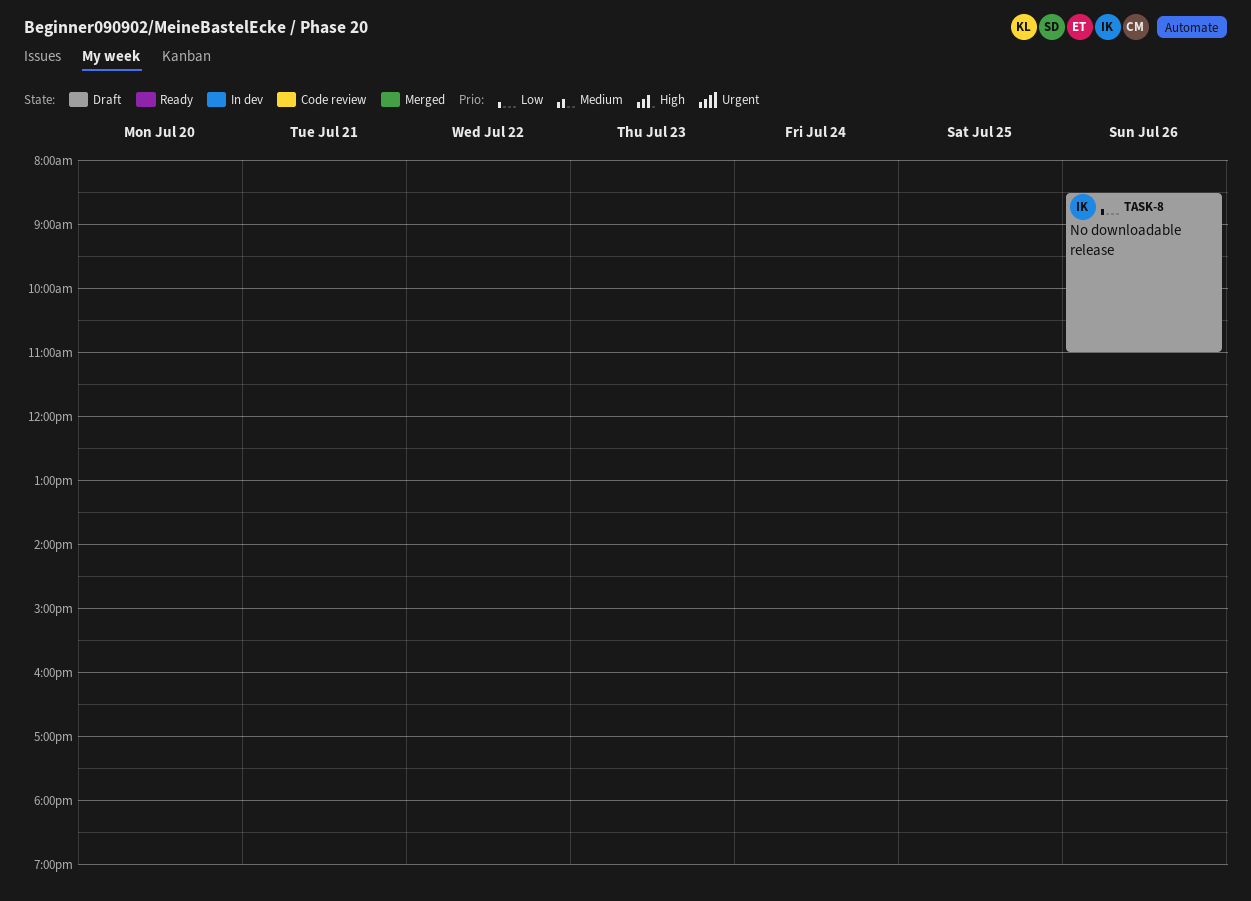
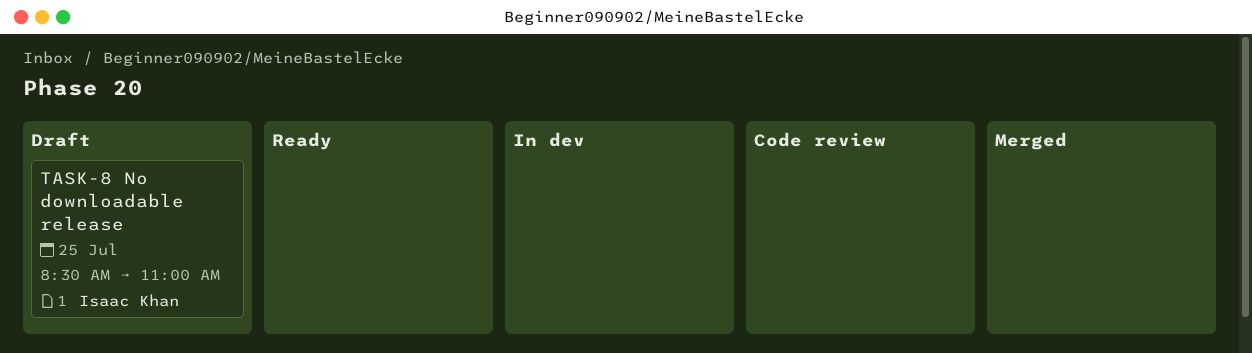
TASK-8, day: Jul 26 -> Jul 25

